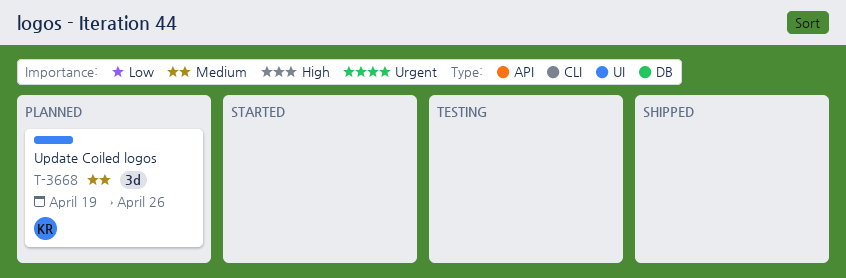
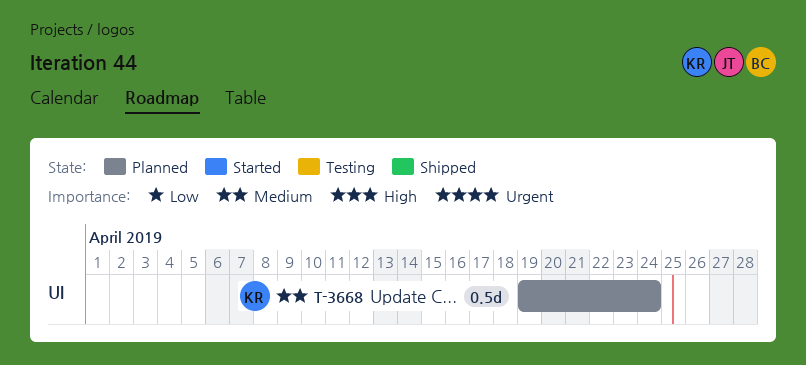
T-3668, estimate: 3d -> 0.5d
T-3668, due: Apr 26 -> Apr 24

